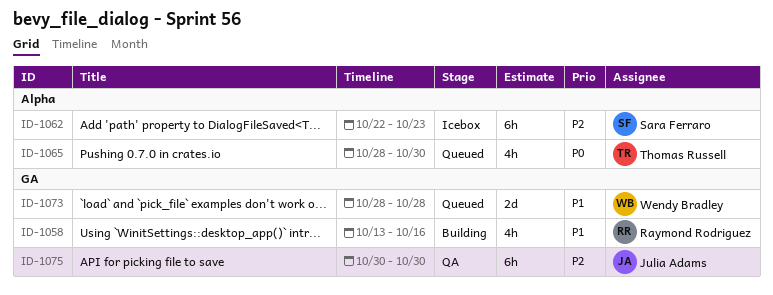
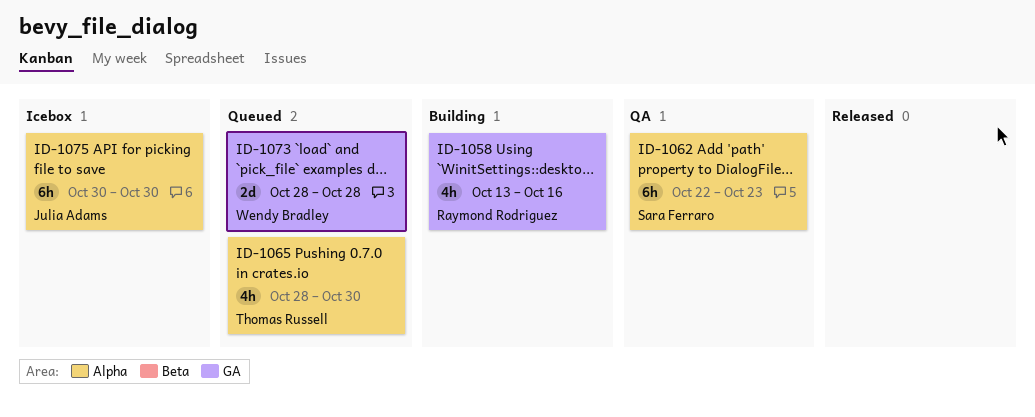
ID-1062, status: Icebox -> QA
ID-1075, status: QA -> Icebox
ID-1075, label: GA -> Alpha

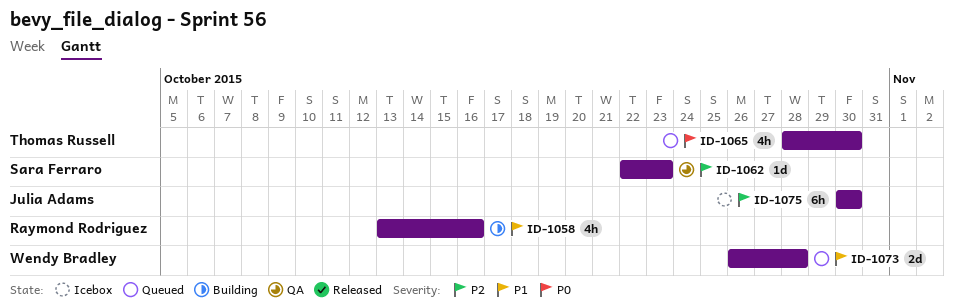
ID-1062, estimate: 6h -> 1d
ID-1073, start: Oct 28 -> Oct 26

